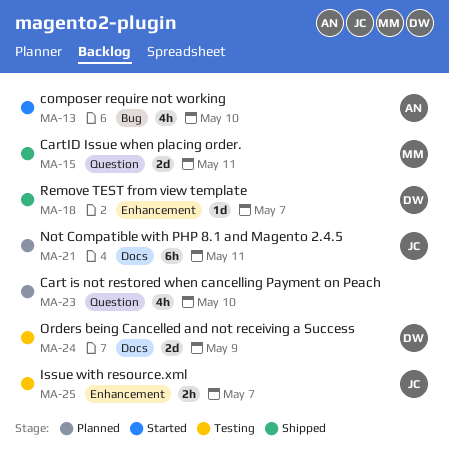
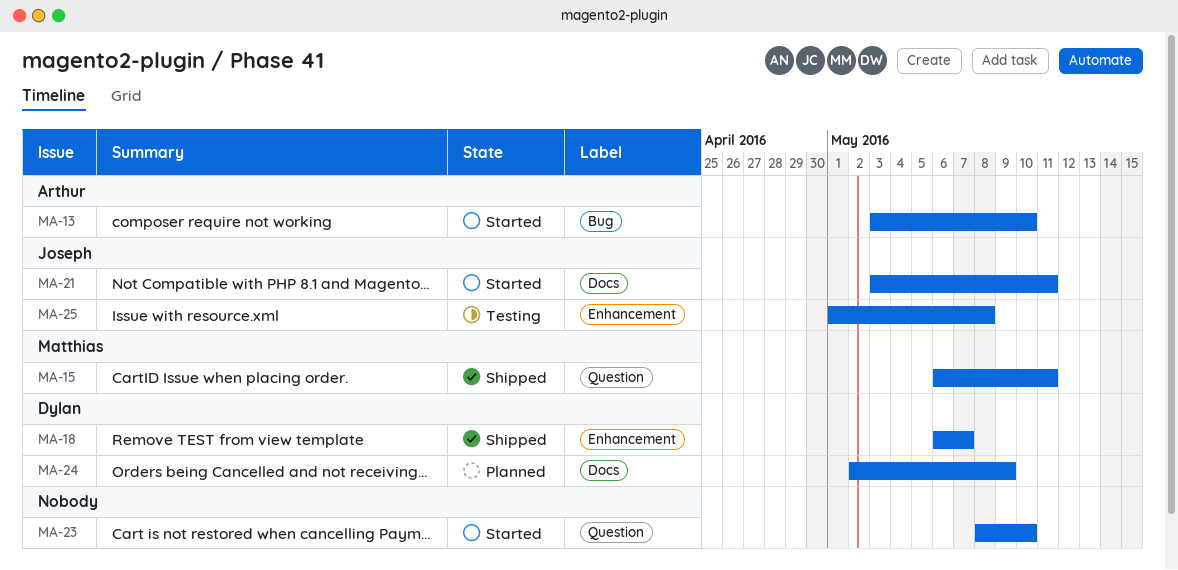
MA-21, status: Planned -> Started
MA-23, status: Planned -> Started
MA-24, status: Testing -> Planned
MA-25, due: May 7 -> May 8

